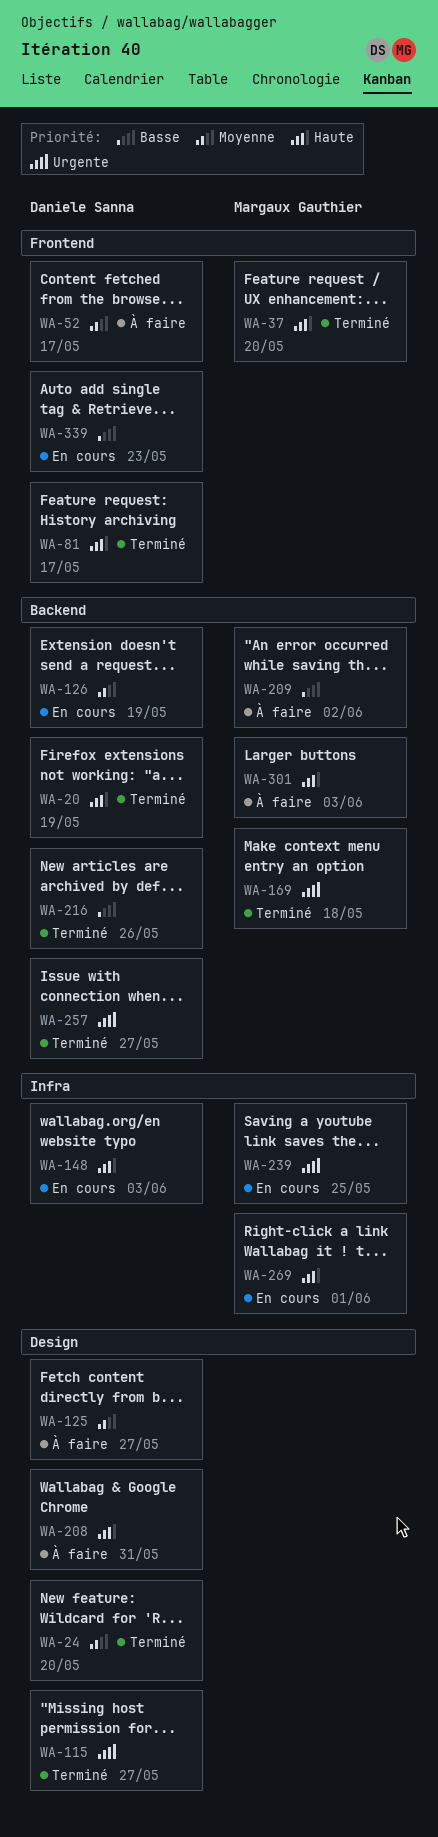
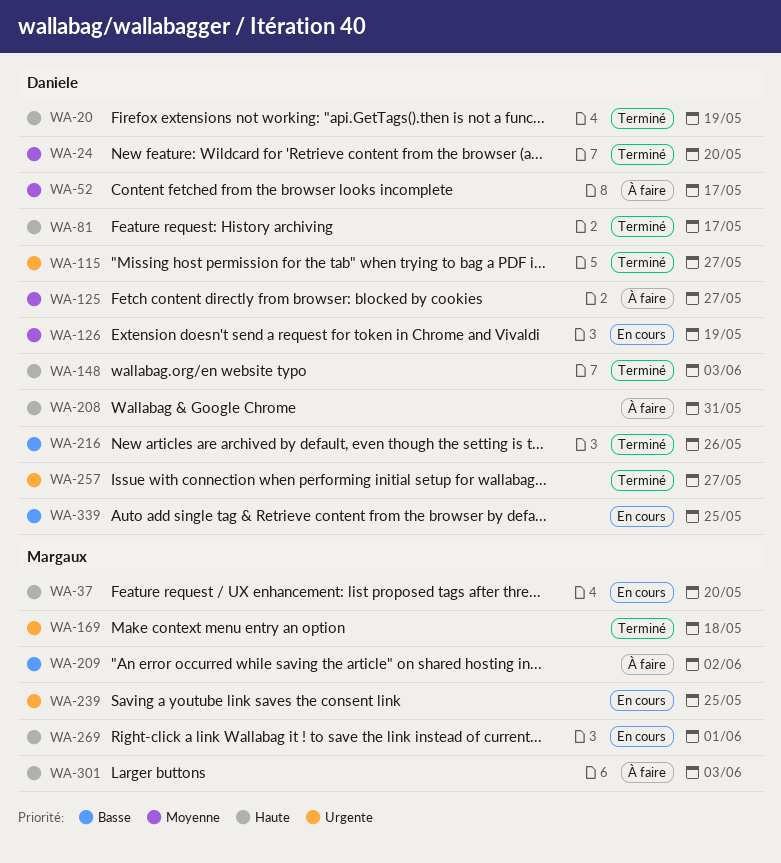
WA-37, status: Terminé -> En cours
WA-148, status: En cours -> Terminé
WA-339, due: May 23 -> May 25

